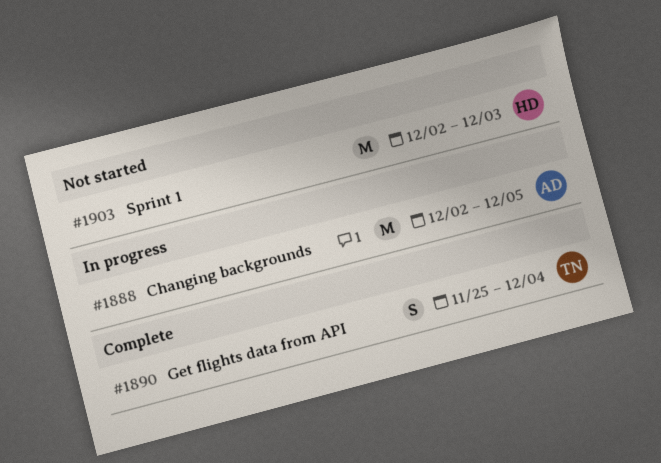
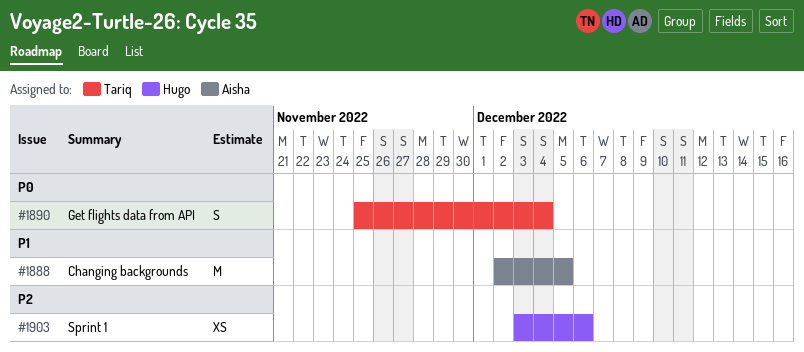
#1903, estimate: M -> XS
#1903, start: Dec 2 -> Dec 3
#1903, due: Dec 3 -> Dec 6

